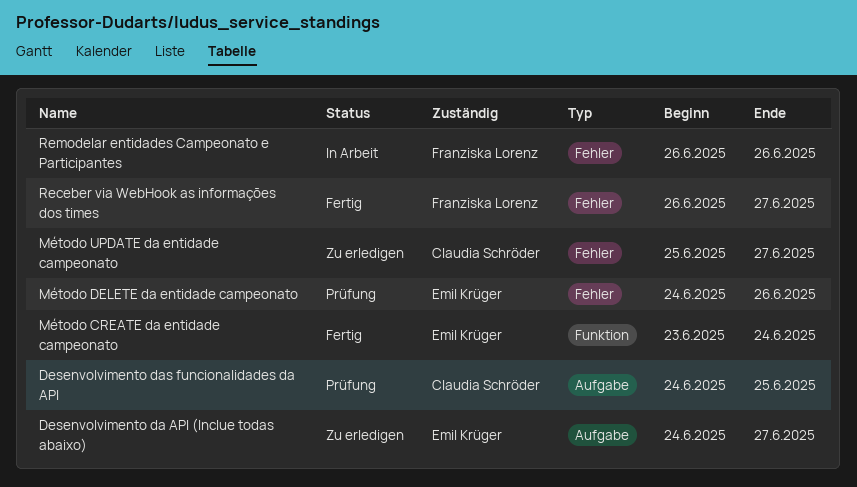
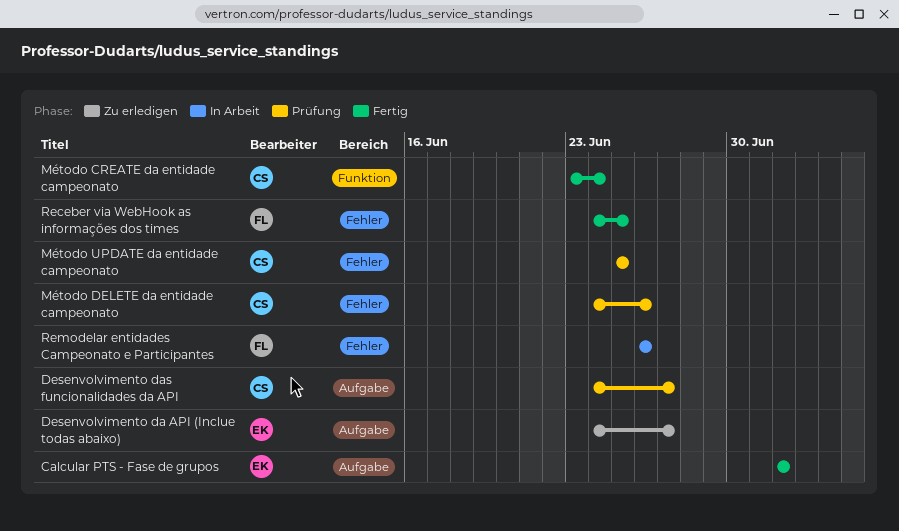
Calcular PTS - Fase de grupos: none -> present
Desenvolvimento das funcionalidades da API, due: Jun 25 -> Jun 27
Método CREATE da entidade campeonato, owner: Emil Krüger -> Claudia Schröder
Método DELETE da entidade campeonato, owner: Emil Krüger -> Claudia Schröder
Método UPDATE da entidade campeonato, status: Zu erledigen -> Prüfung
Método UPDATE da entidade campeonato, due: Jun 27 -> Jun 25
Receber via WebHook as informações dos times, start: Jun 26 -> Jun 24
Receber via WebHook as informações dos times, due: Jun 27 -> Jun 25

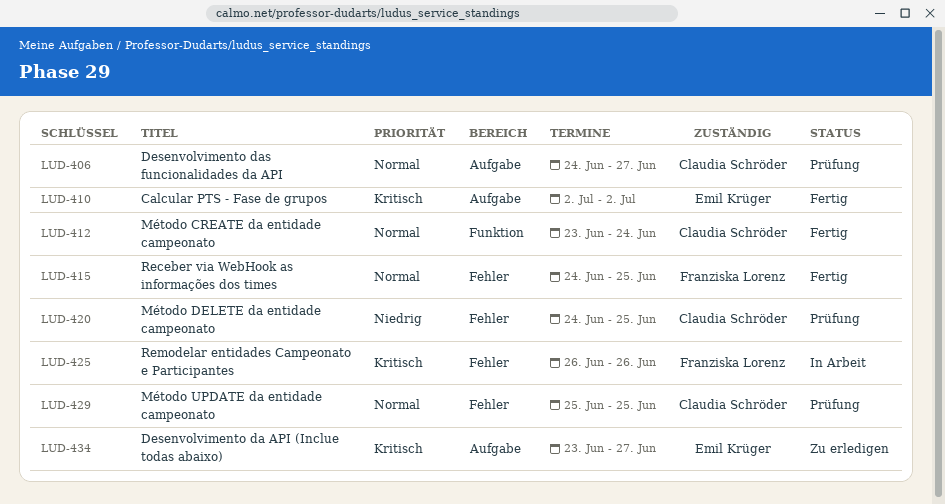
Desenvolvimento da API (Inclue todas abaixo), start: Jun 24 -> Jun 23
Método DELETE da entidade campeonato, due: Jun 26 -> Jun 25

